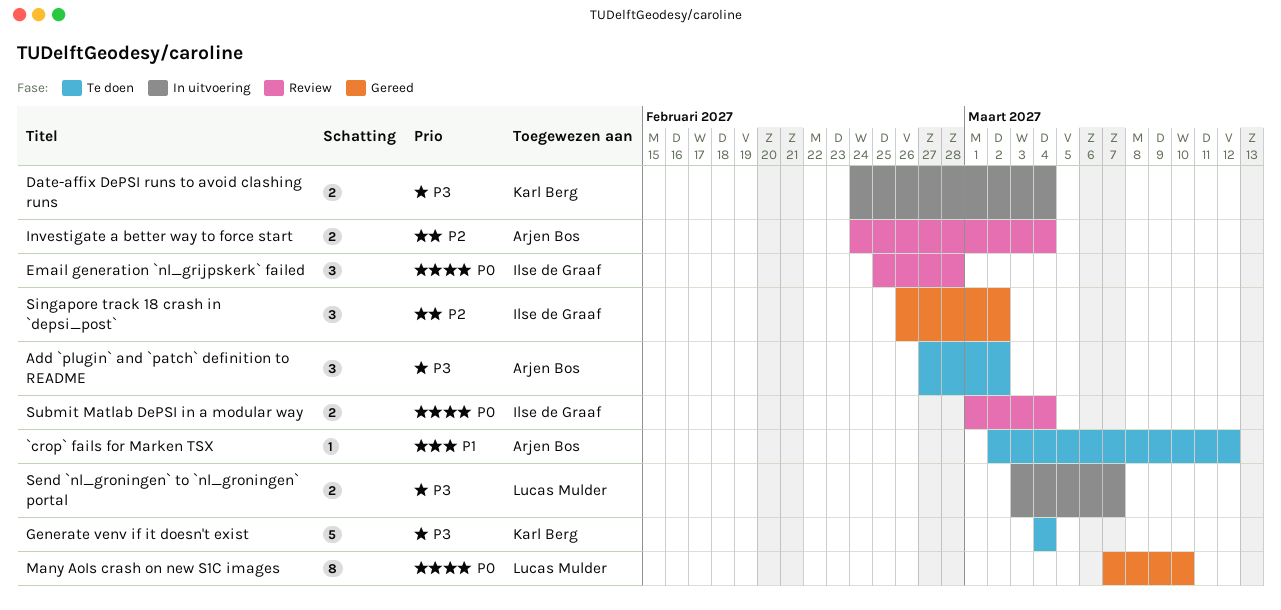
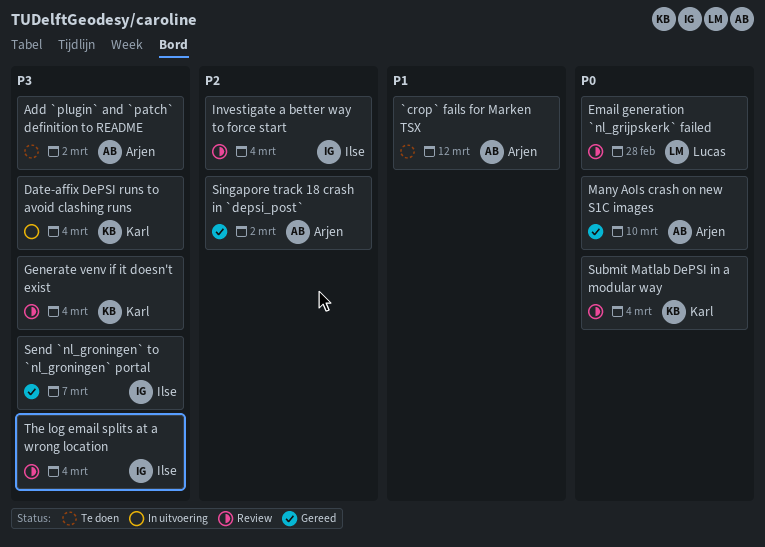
Email generation `nl_grijpskerk` failed, owner: Ilse de Graaf -> Lucas Mulder
Generate venv if it doesn't exist, status: Te doen -> Review
Investigate a better way to force start, owner: Arjen Bos -> Ilse de Graaf
Many AoIs crash on new S1C images, owner: Lucas Mulder -> Arjen Bos
Send `nl_groningen` to `nl_groningen` portal, status: In uitvoering -> Gereed
Send `nl_groningen` to `nl_groningen` portal, owner: Lucas Mulder -> Ilse de Graaf
Singapore track 18 crash in `depsi_post`, owner: Ilse de Graaf -> Arjen Bos
Submit Matlab DePSI in a modular way, owner: Ilse de Graaf -> Karl Berg
The log email splits at a wrong location: none -> present

